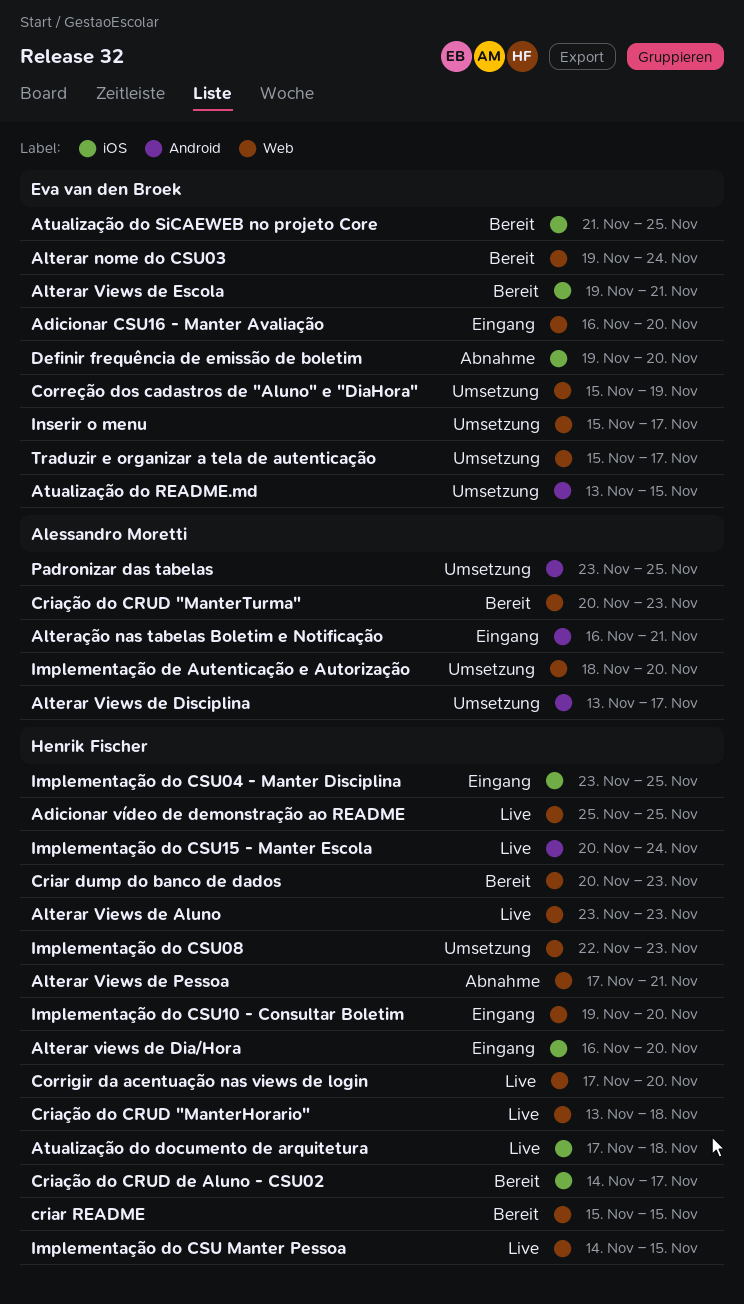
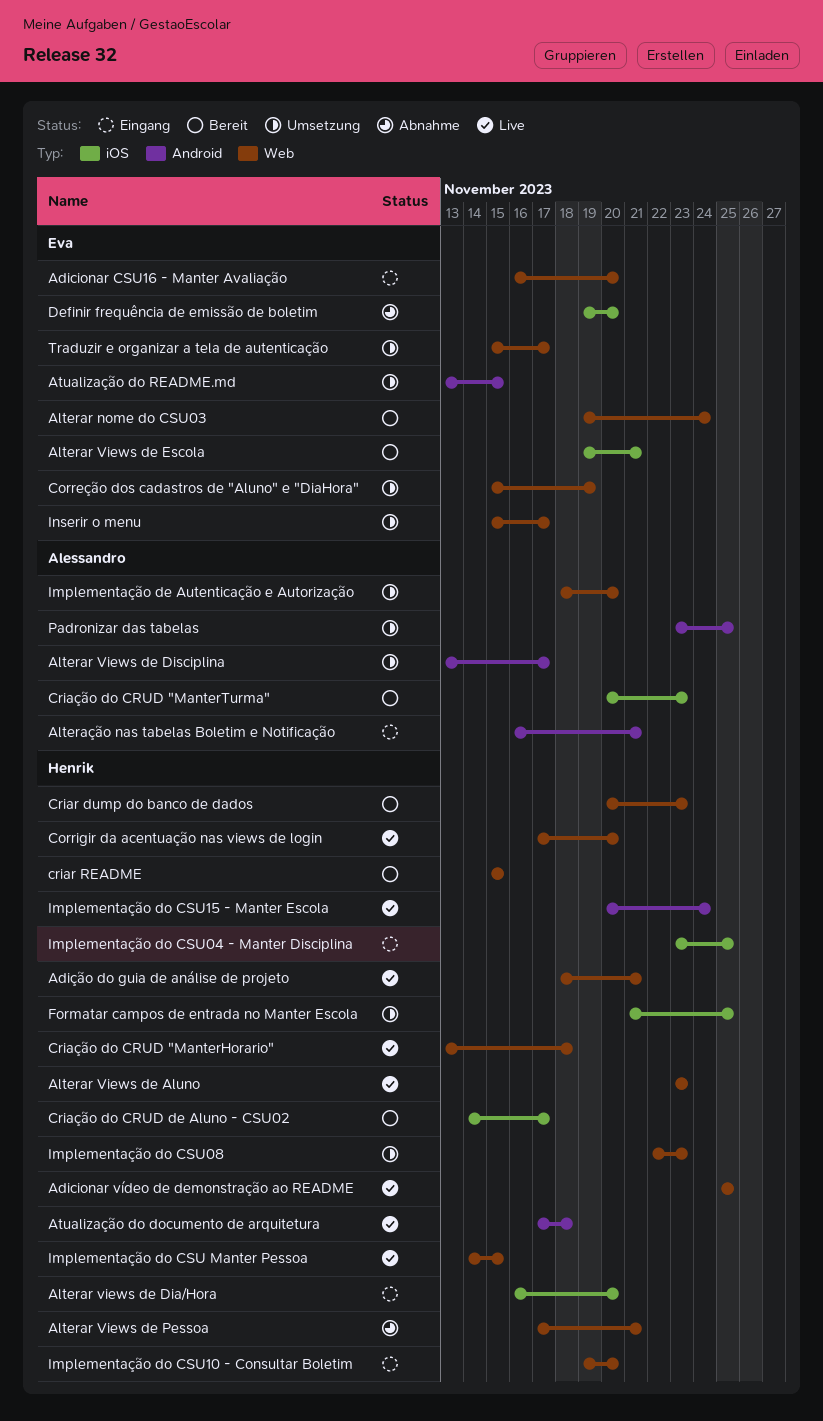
Adição do guia de análise de projeto: none -> present
Atualização do documento de arquitetura, label: iOS -> Android
Atualização do SiCAEWEB no projeto Core: present -> none
Criação do CRUD "ManterTurma", label: Web -> iOS
Formatar campos de entrada no Manter Escola: none -> present

